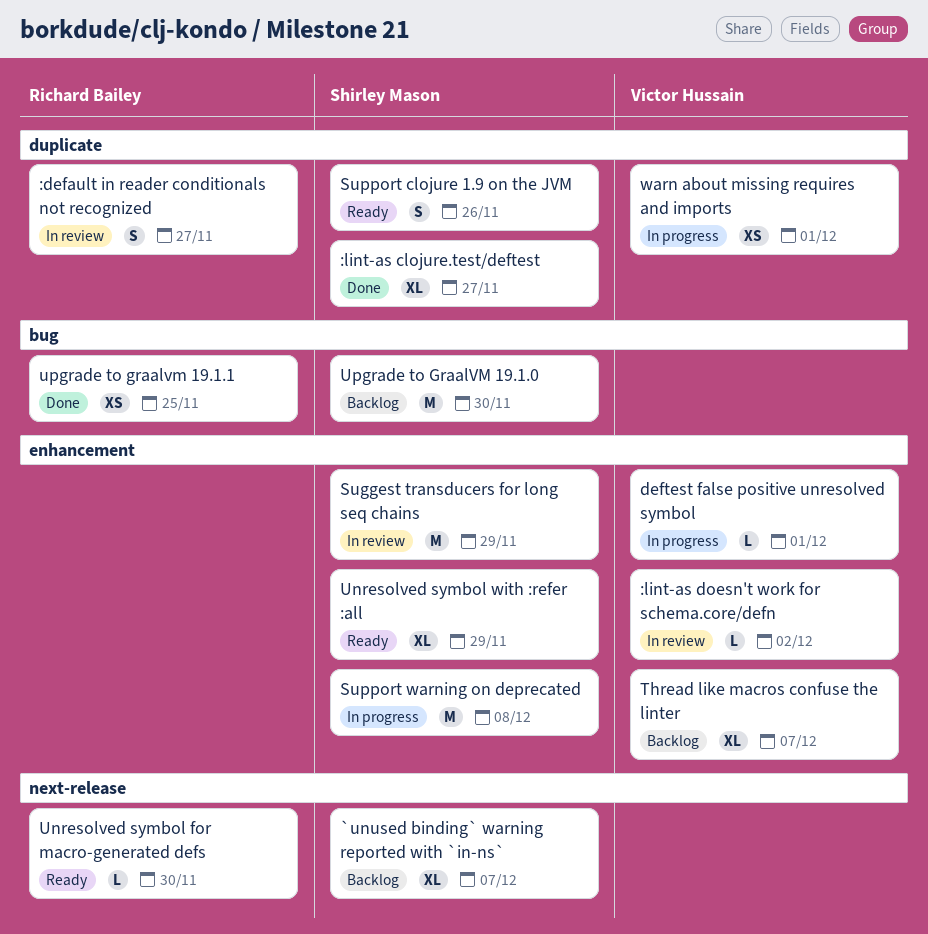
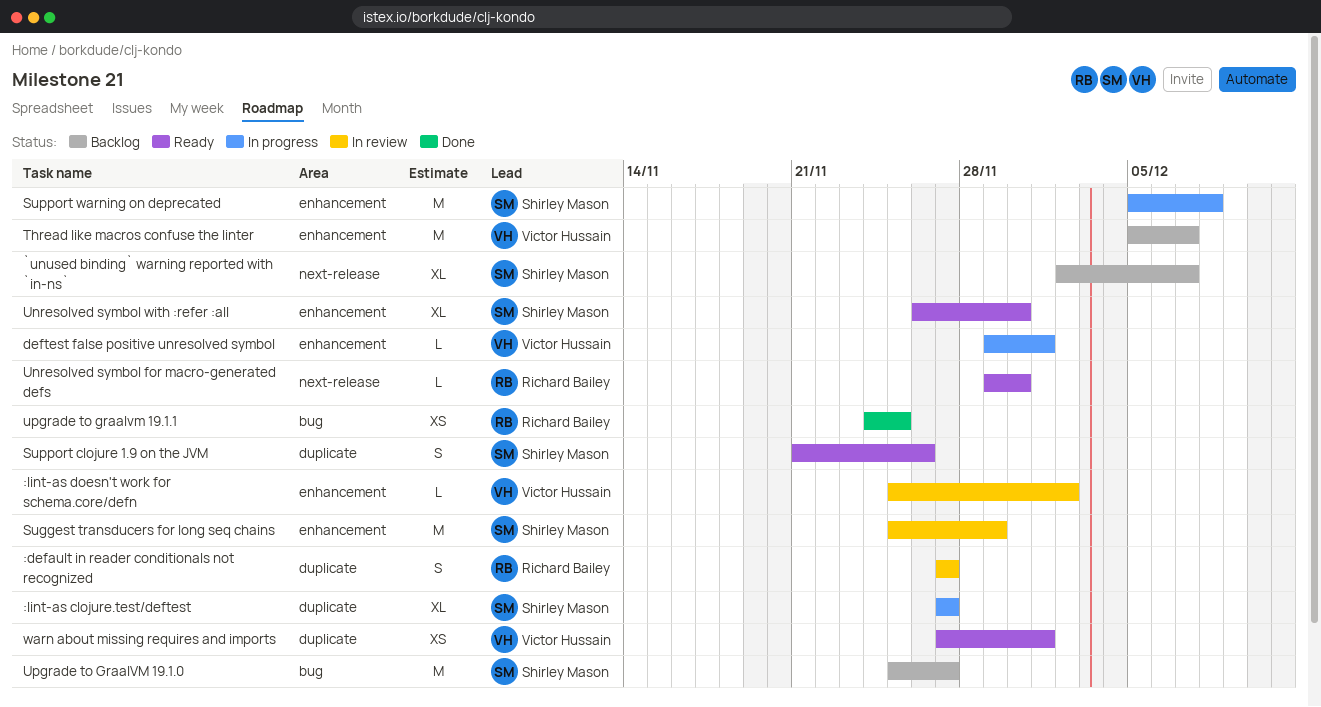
:lint-as clojure.test/deftest, status: Done -> In progress
Thread like macros confuse the linter, estimate: XL -> M
Unresolved symbol with :refer :all, due: Nov 29 -> Nov 30
Upgrade to GraalVM 19.1.0, due: Nov 30 -> Nov 27
warn about missing requires and imports, status: In progress -> Ready

